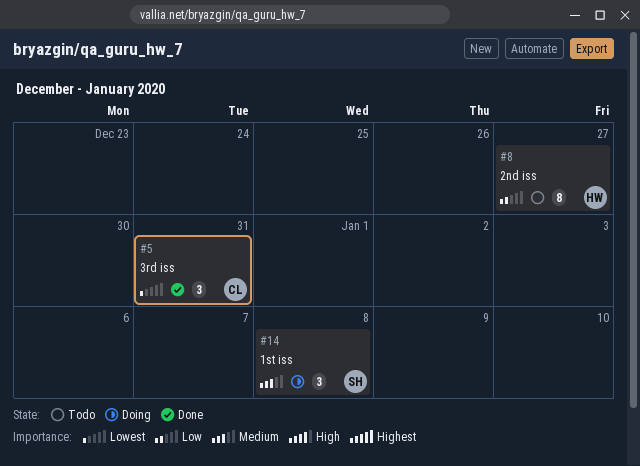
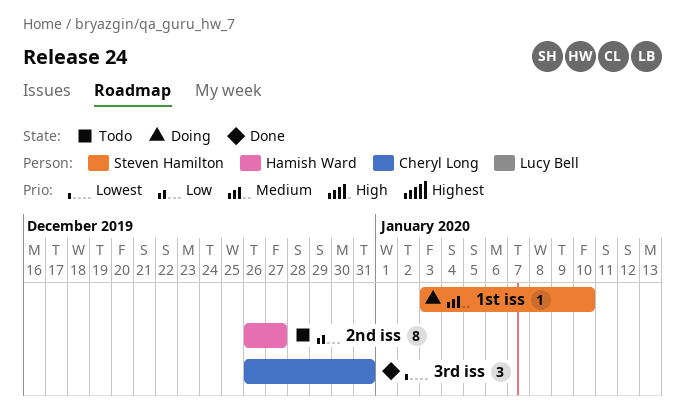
1st iss, estimate: 3 -> 1
1st iss, due: Jan 8 -> Jan 10

